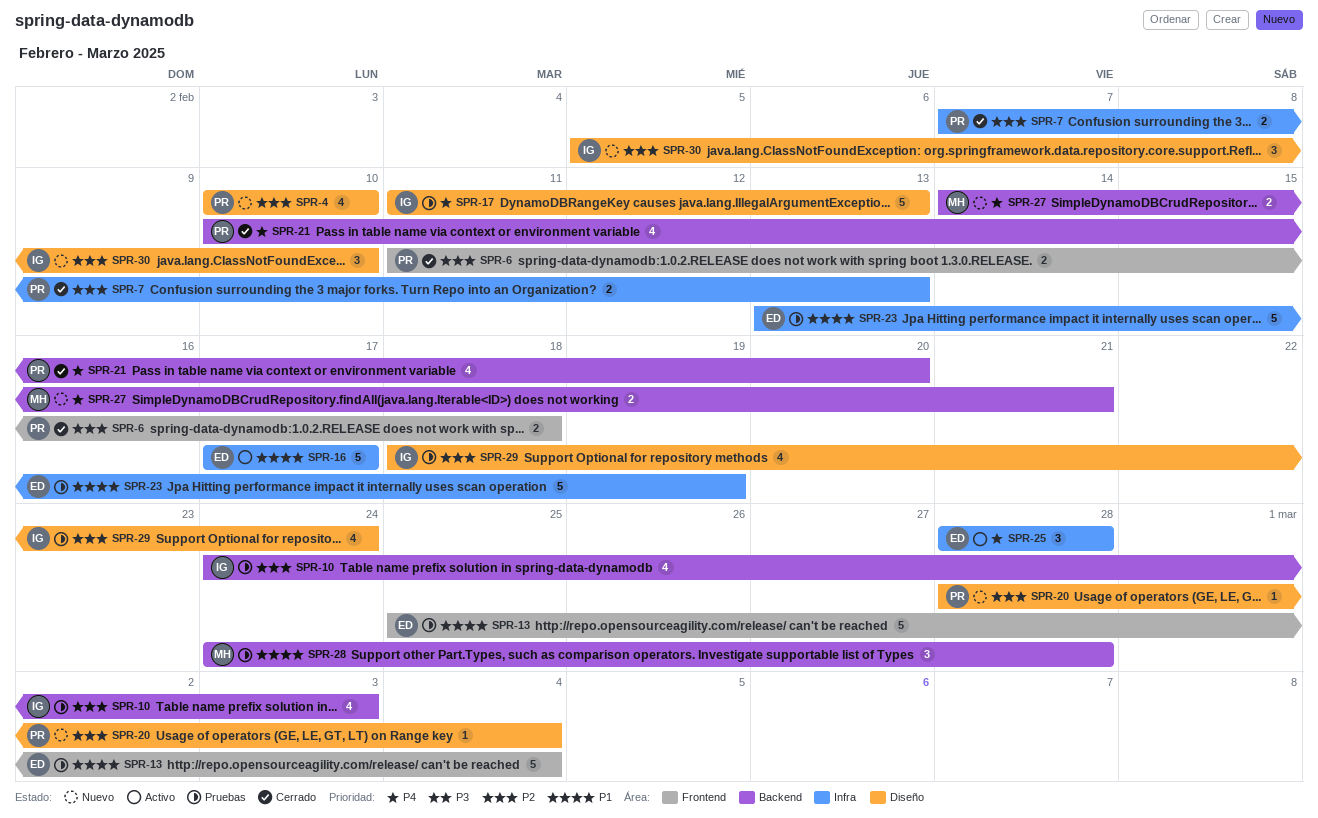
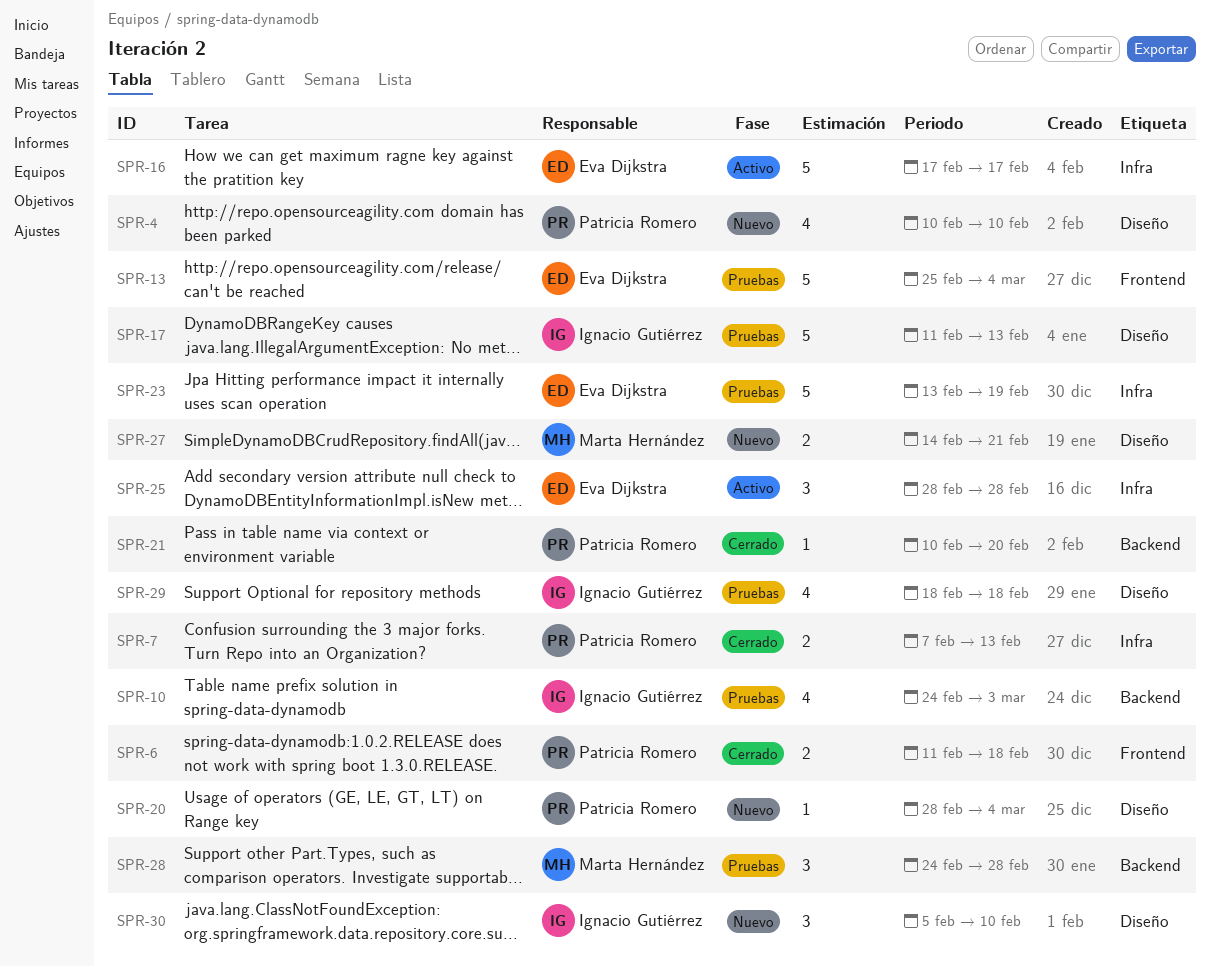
SPR-21, estimate: 4 -> 1
SPR-27, label: Backend -> Diseño
SPR-29, due: Feb 24 -> Feb 18

